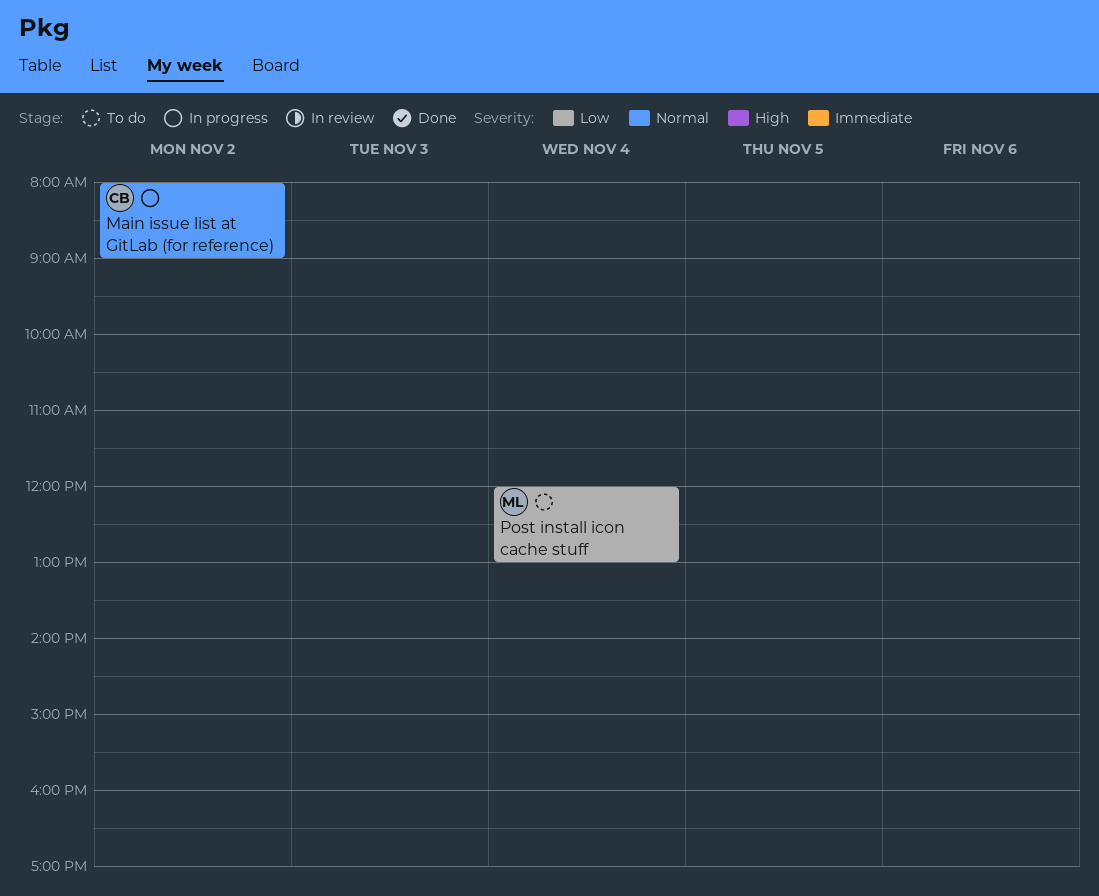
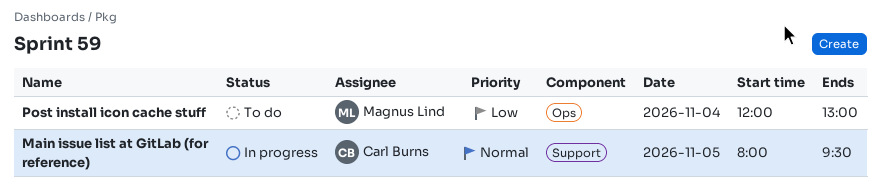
Main issue list at GitLab (for reference), day: Nov 2 -> Nov 5
Main issue list at GitLab (for reference), ends: 09:00 -> 09:30

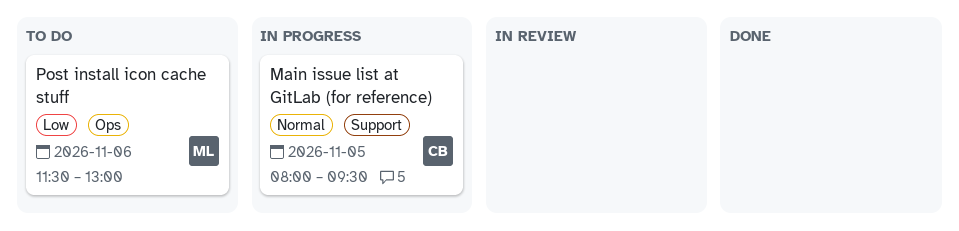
Post install icon cache stuff, day: Nov 4 -> Nov 6
Post install icon cache stuff, begins: 12:00 -> 11:30

